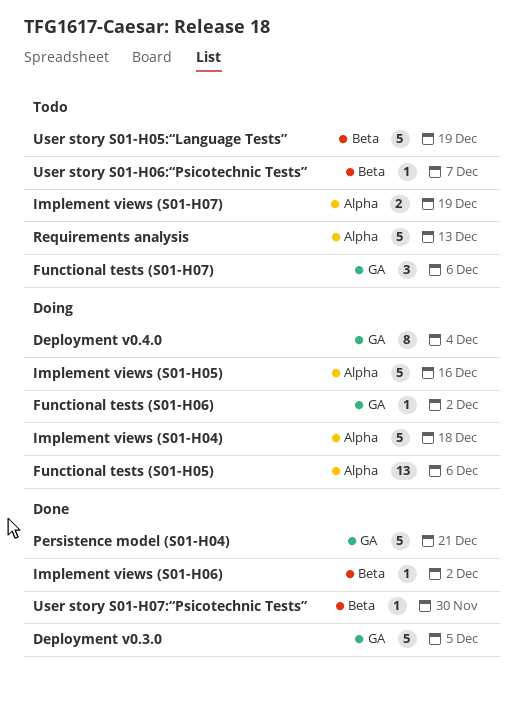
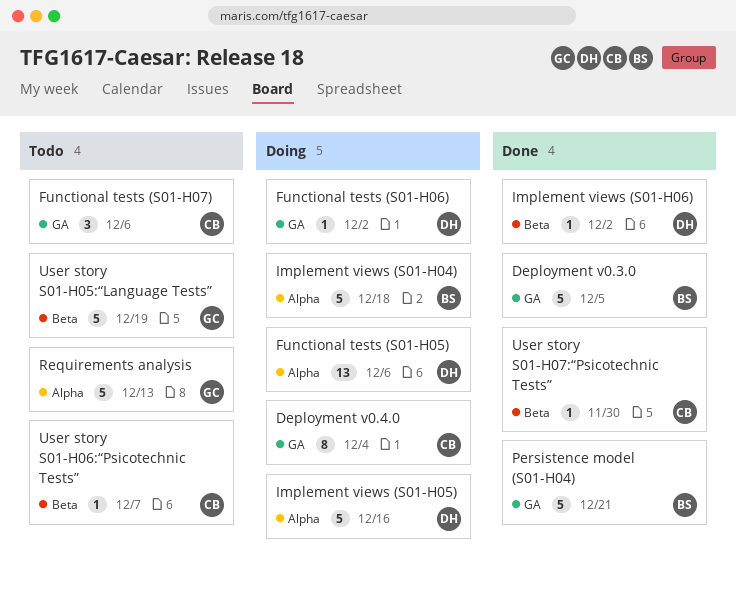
Implement views (S01-H07): present -> none

